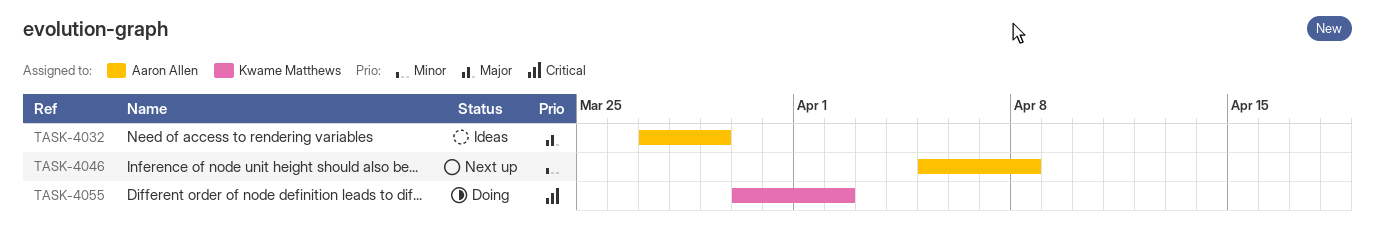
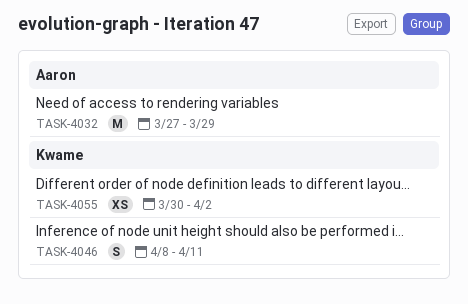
TASK-4046, owner: Aaron Allen -> Kwame Matthews
TASK-4046, start: Apr 5 -> Apr 8
TASK-4046, due: Apr 8 -> Apr 11

